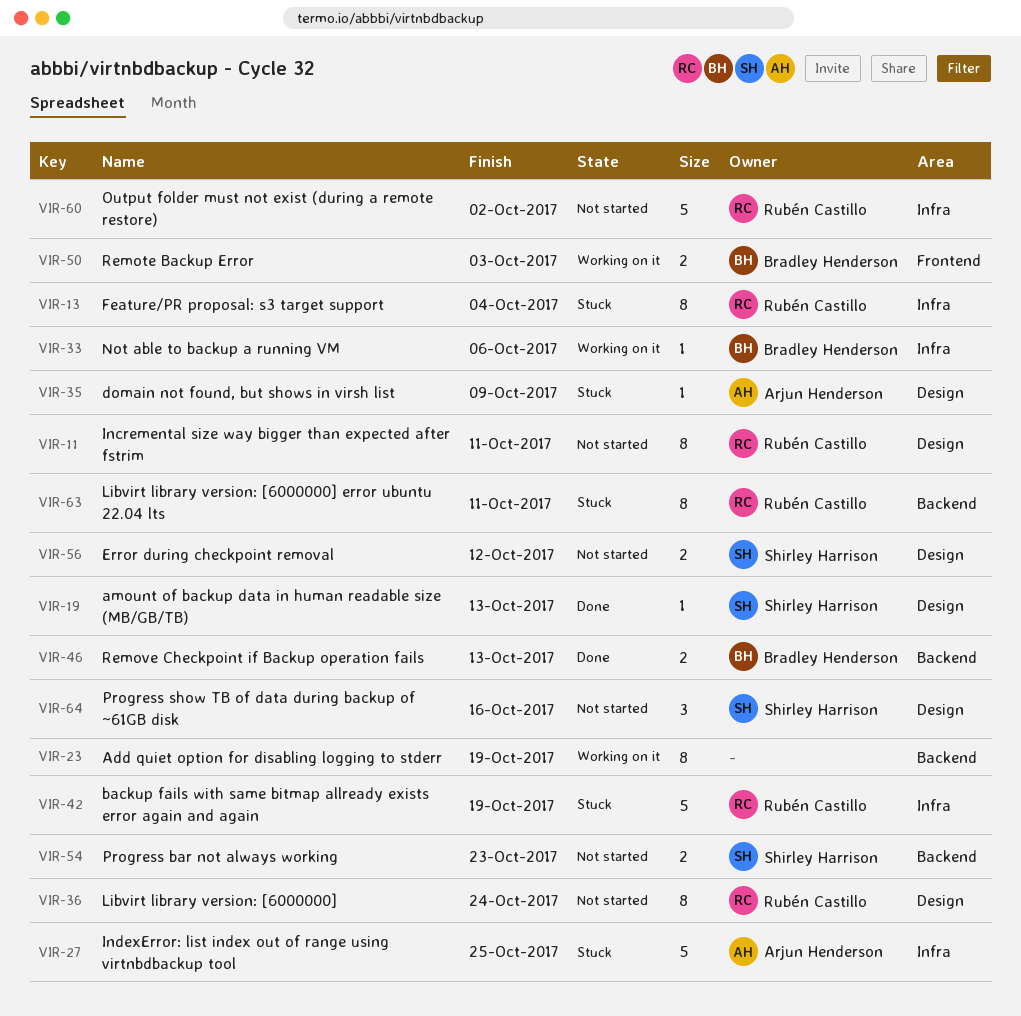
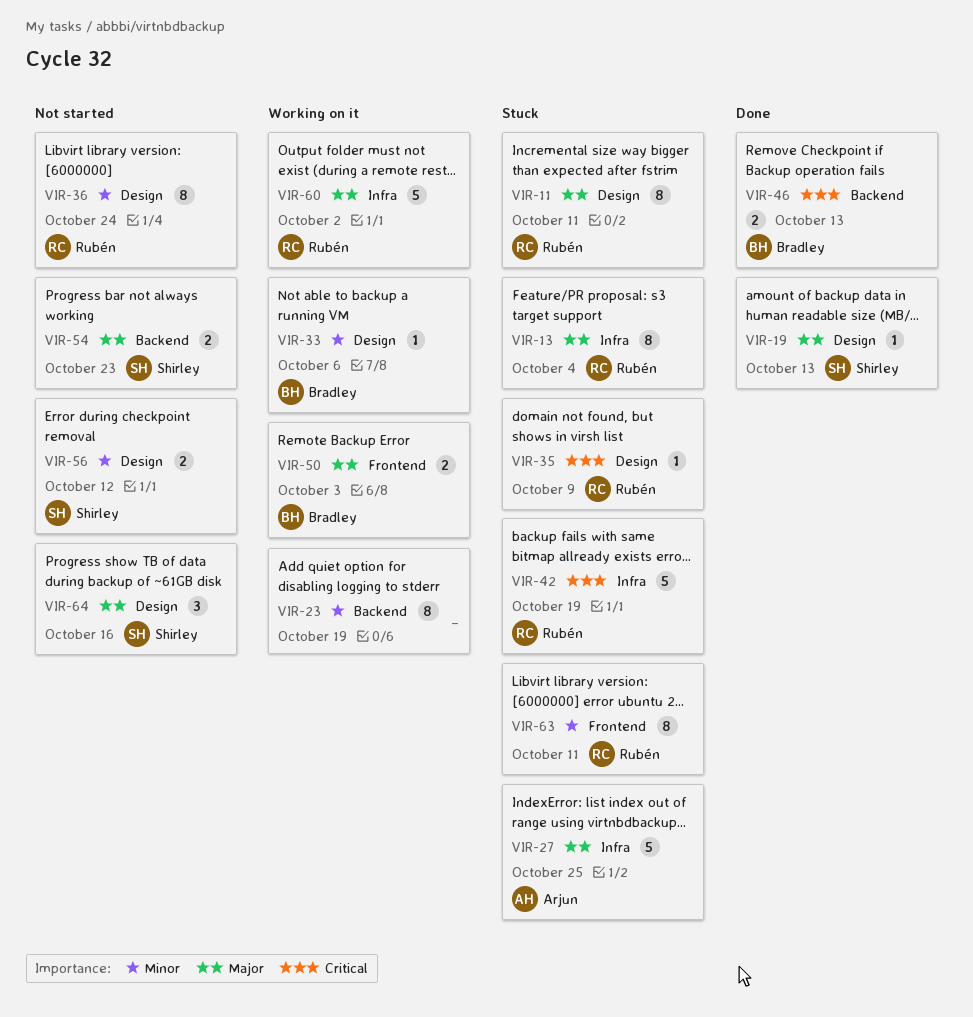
VIR-11, status: Not started -> Stuck
VIR-33, label: Infra -> Design
VIR-35, owner: Arjun Henderson -> Rubén Castillo
VIR-60, status: Not started -> Working on it
VIR-63, label: Backend -> Frontend

